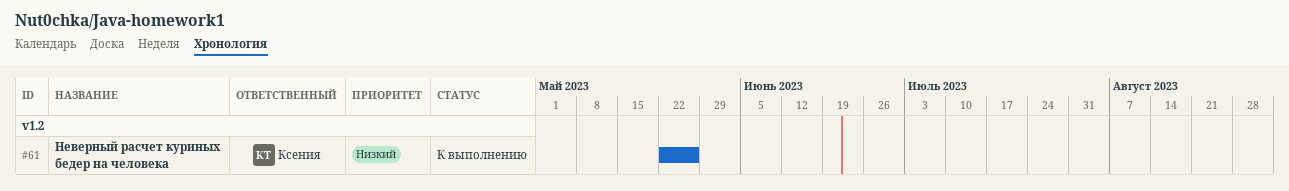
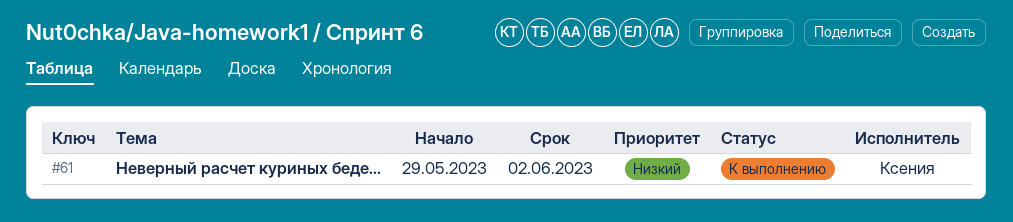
#61, start: May 22 -> May 29
#61, due: May 26 -> Jun 2

